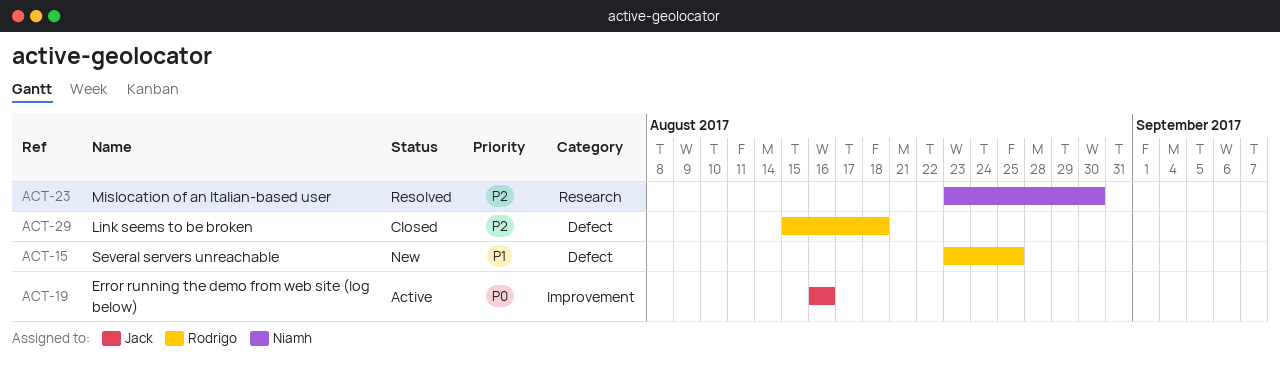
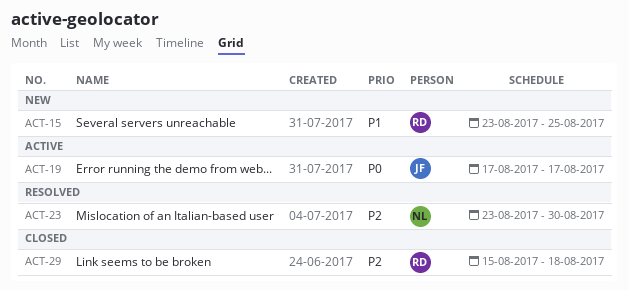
ACT-19, start: Aug 16 -> Aug 17
ACT-19, due: Aug 16 -> Aug 17

